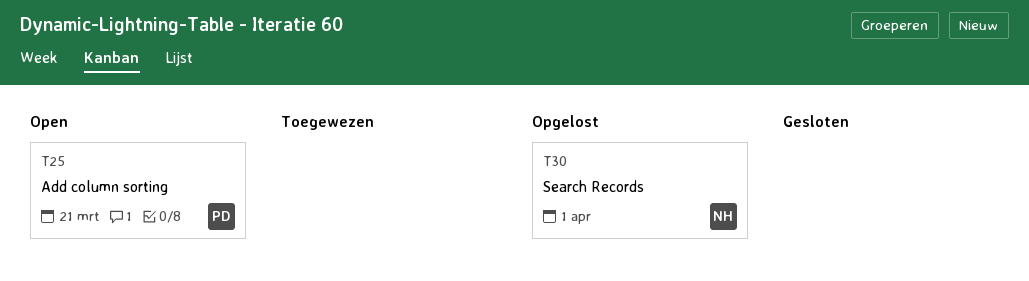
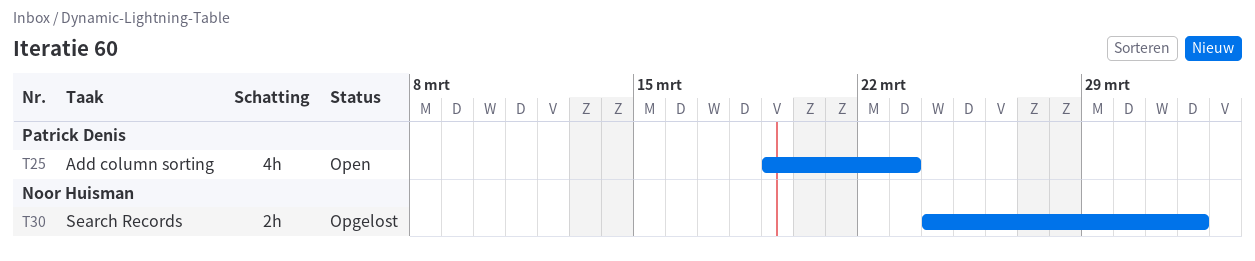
T25, due: Mar 21 -> Mar 23

